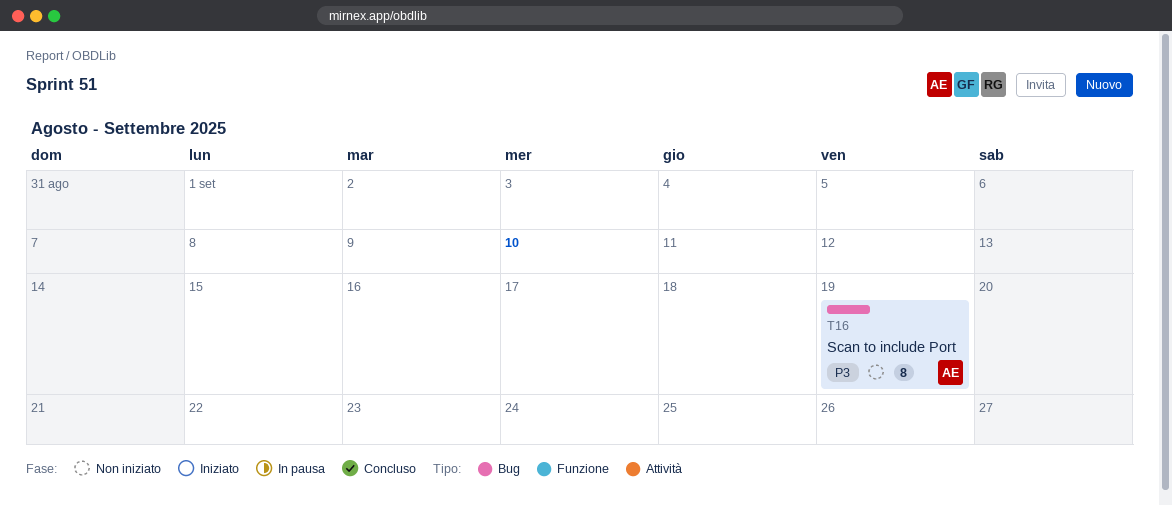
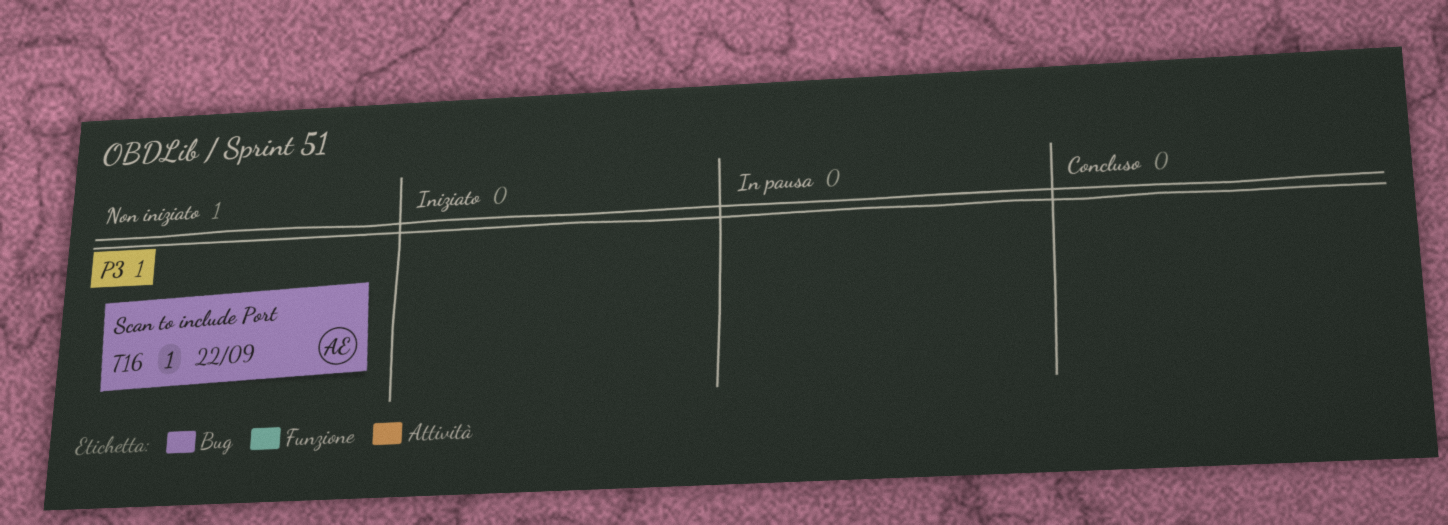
T16, estimate: 8 -> 1
T16, due: Sep 19 -> Sep 22

